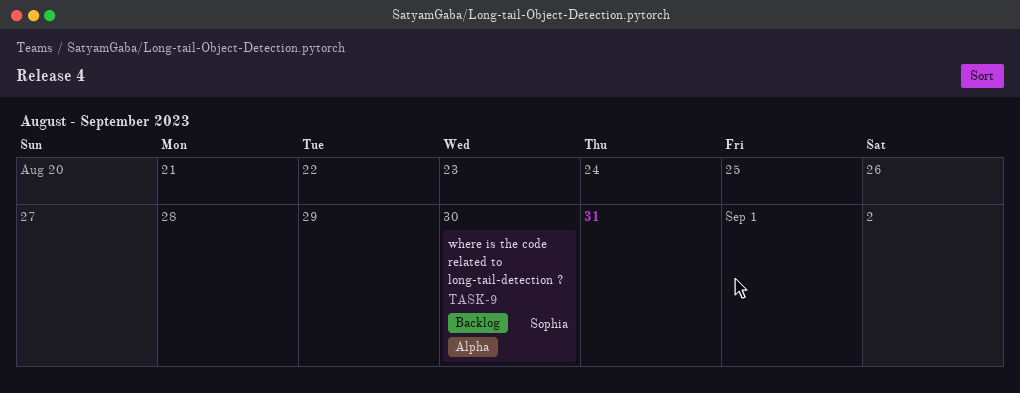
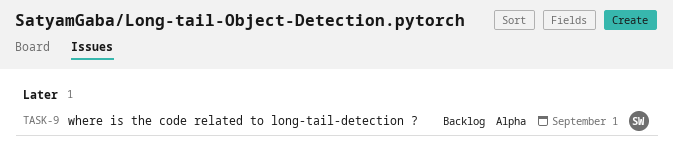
TASK-9, due: Aug 30 -> Sep 1

